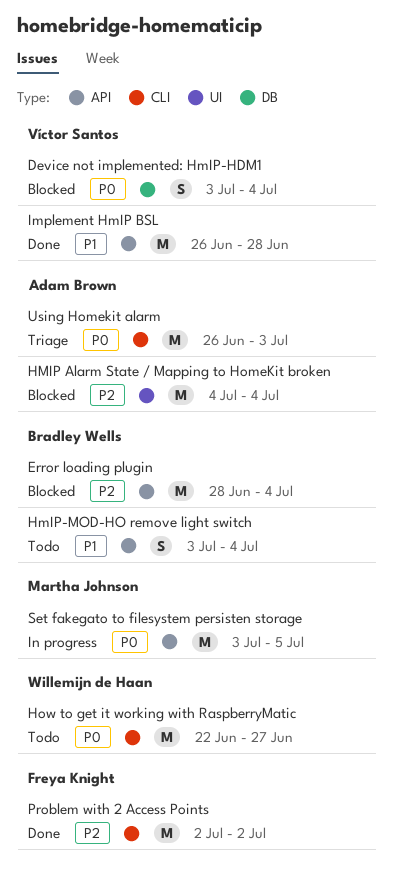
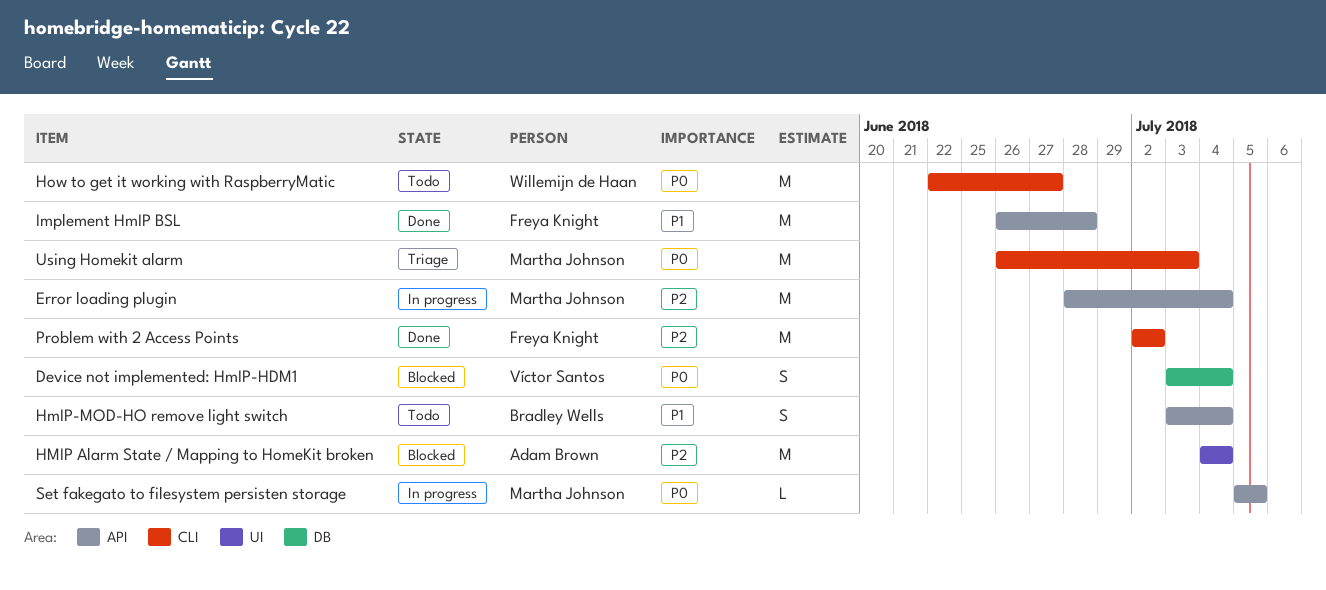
Error loading plugin, status: Blocked -> In progress
Error loading plugin, owner: Bradley Wells -> Martha Johnson
Implement HmIP BSL, owner: Víctor Santos -> Freya Knight
Set fakegato to filesystem persisten storage, estimate: M -> L
Set fakegato to filesystem persisten storage, start: Jul 3 -> Jul 5
Using Homekit alarm, owner: Adam Brown -> Martha Johnson

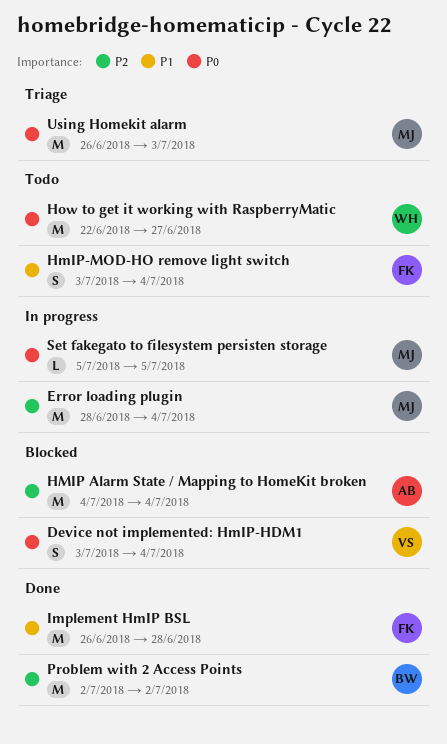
HmIP-MOD-HO remove light switch, owner: Bradley Wells -> Freya Knight
Problem with 2 Access Points, owner: Freya Knight -> Bradley Wells

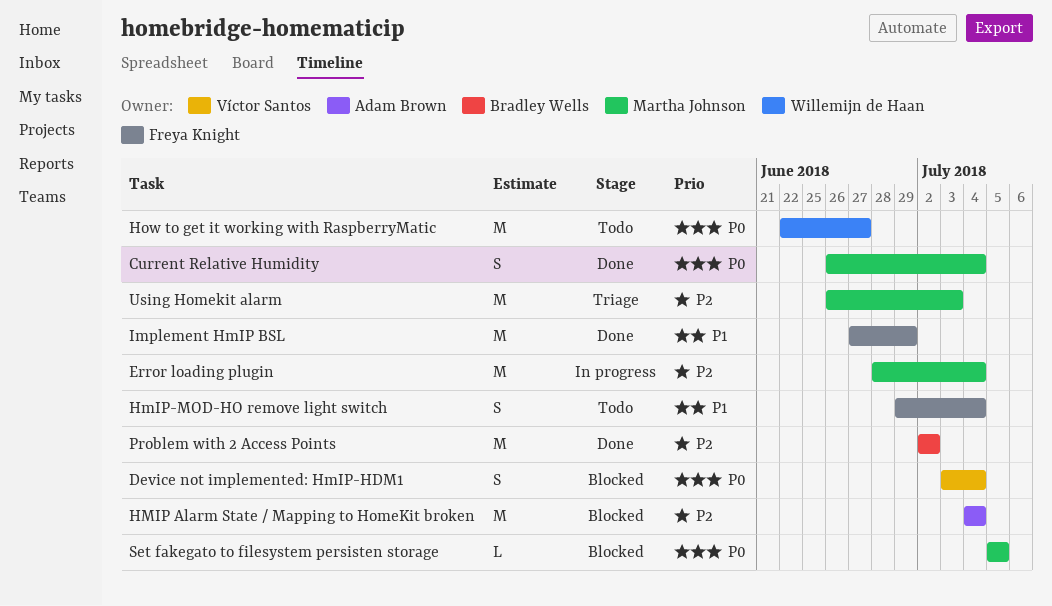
Current Relative Humidity: none -> present
HmIP-MOD-HO remove light switch, start: Jul 3 -> Jun 29
Implement HmIP BSL, start: Jun 26 -> Jun 27
Implement HmIP BSL, due: Jun 28 -> Jun 29
Set fakegato to filesystem persisten storage, status: In progress -> Blocked
Using Homekit alarm, priority: P0 -> P2

